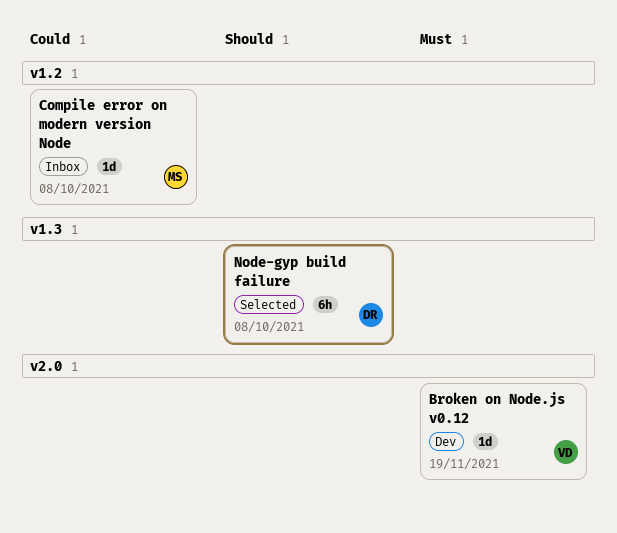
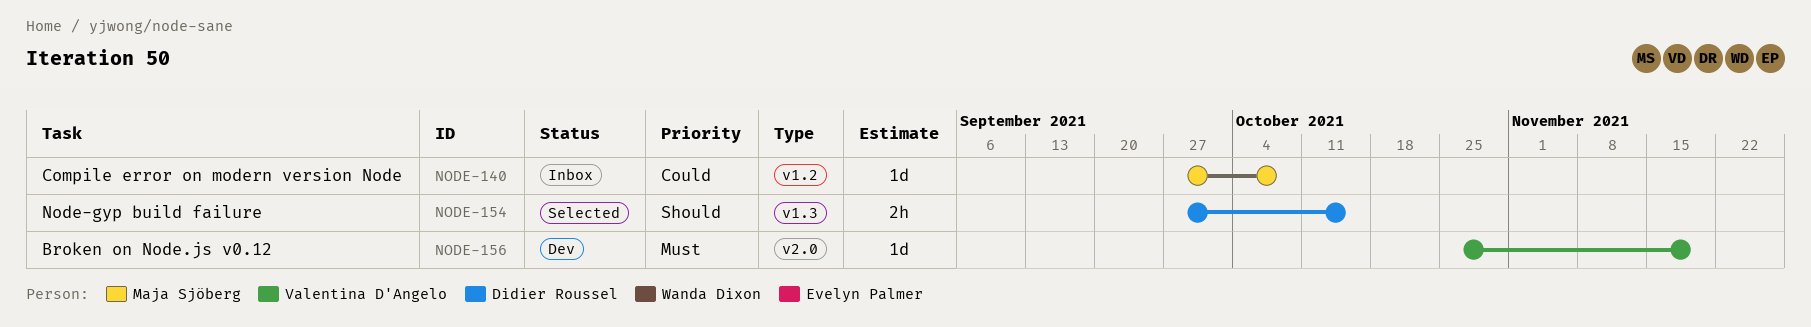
Node-gyp build failure, estimate: 6h -> 2h
Node-gyp build failure, due: Oct 8 -> Oct 15

